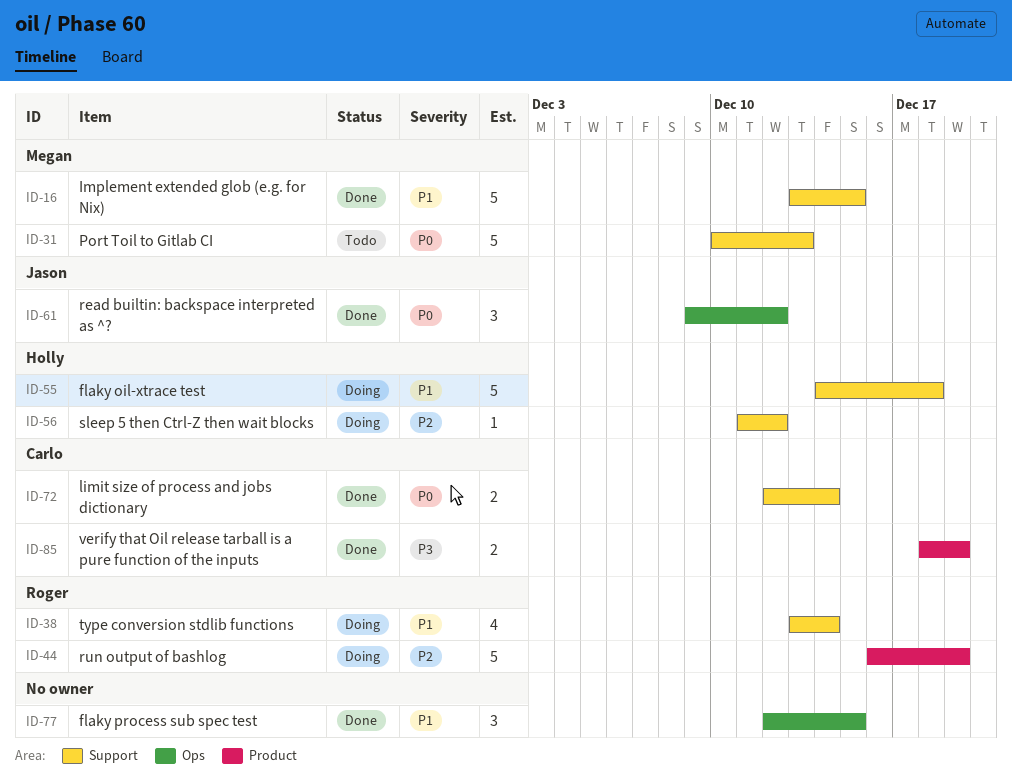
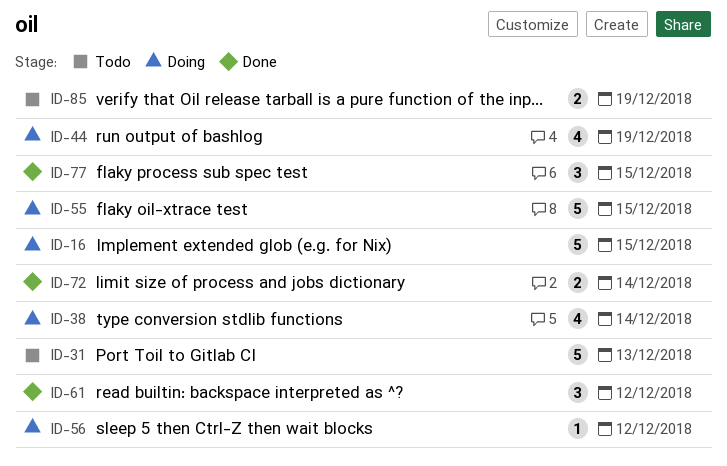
ID-16, status: Done -> Doing
ID-44, estimate: 5 -> 4
ID-55, due: Dec 18 -> Dec 15
ID-85, status: Done -> Todo

